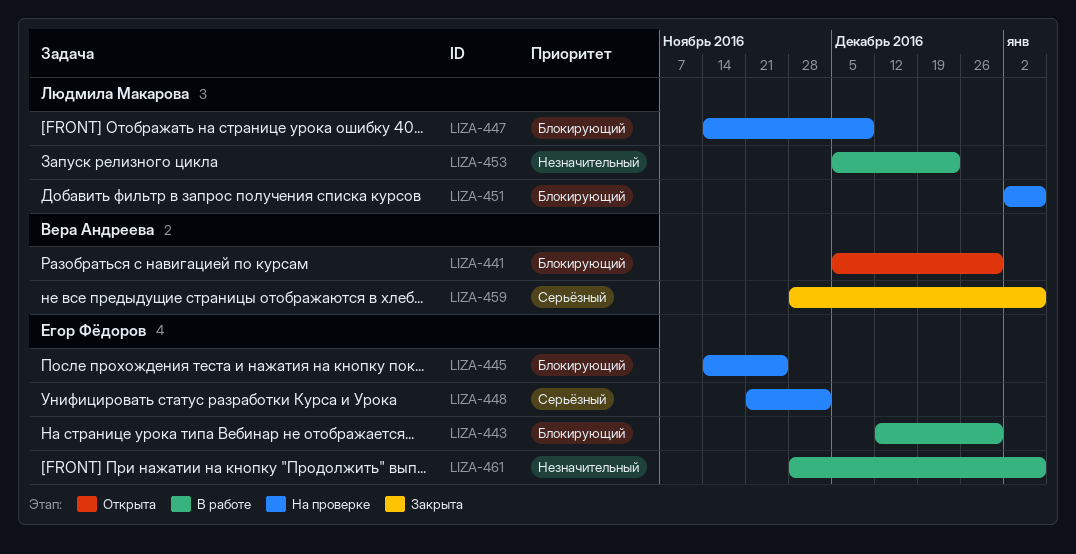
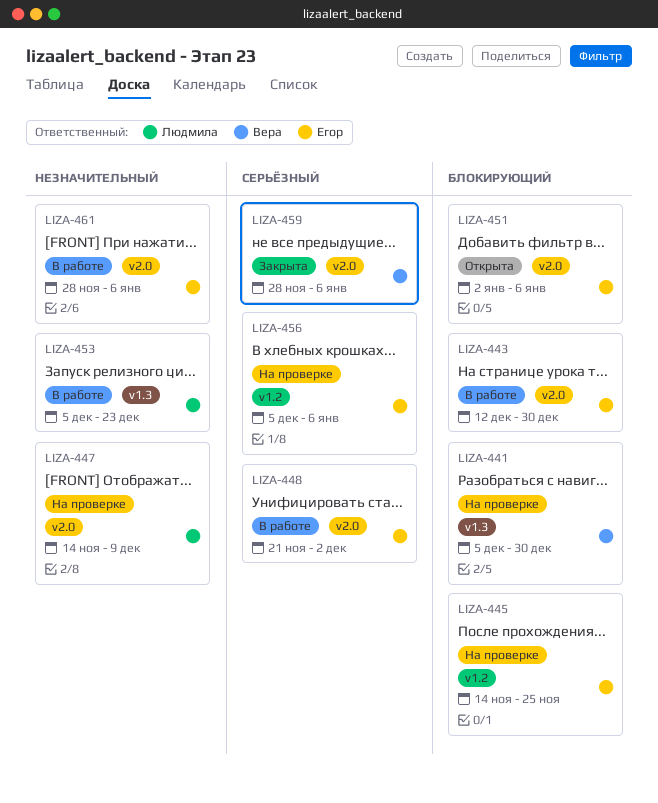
LIZA-441, status: Открыта -> На проверке
LIZA-447, priority: Блокирующий -> Незначительный
LIZA-448, status: На проверке -> В работе
LIZA-451, status: На проверке -> Открыта
LIZA-451, owner: Людмила Макарова -> Егор Фёдоров
LIZA-456: none -> present

